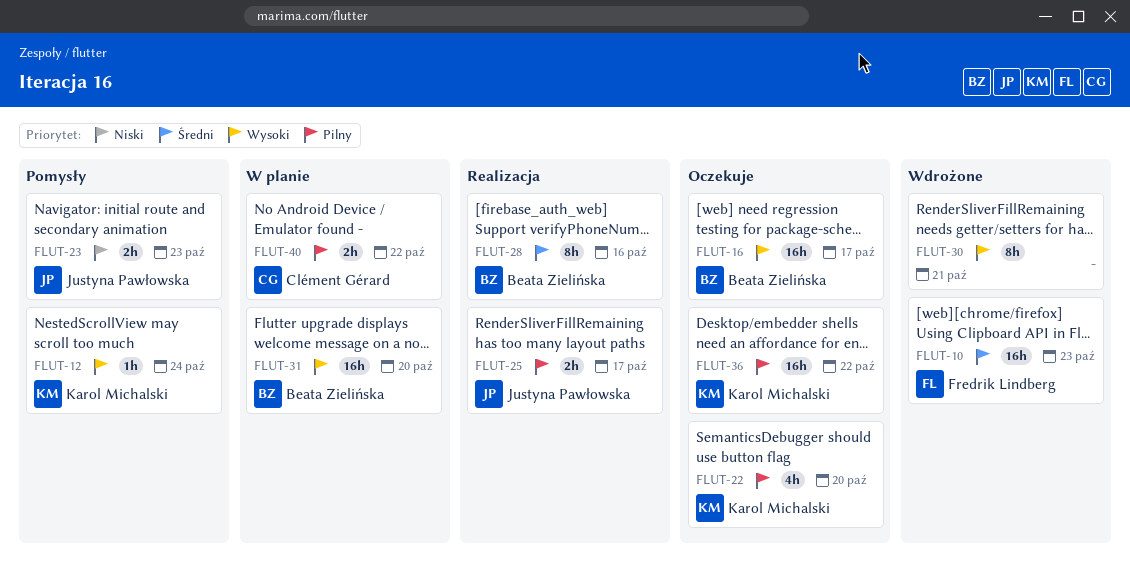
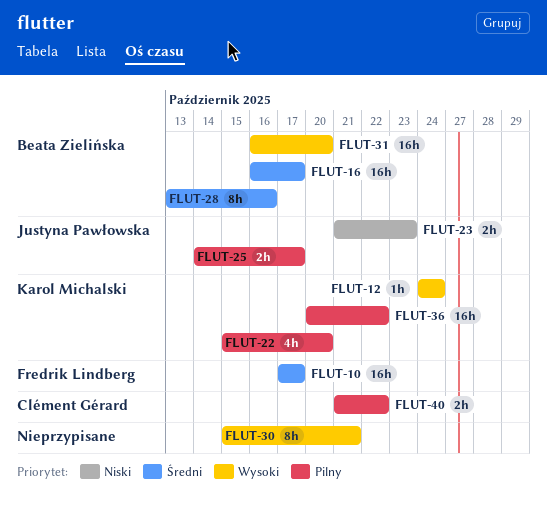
FLUT-10, due: Oct 23 -> Oct 17
FLUT-16, priority: Wysoki -> Średni

